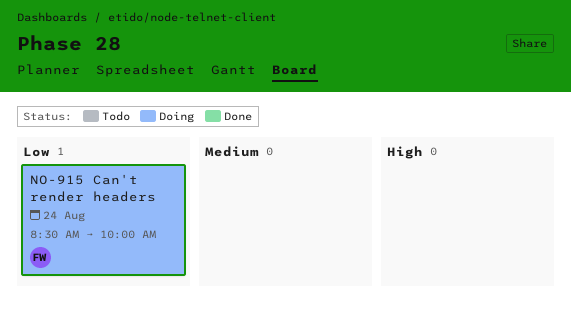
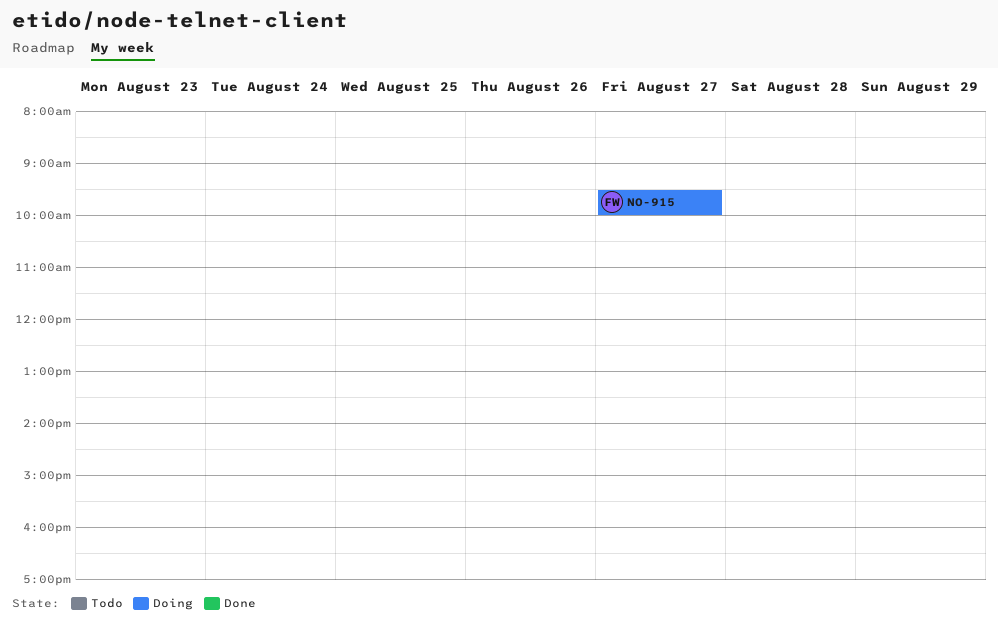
NO-915, day: Aug 24 -> Aug 27
NO-915, begins: 08:30 -> 09:30

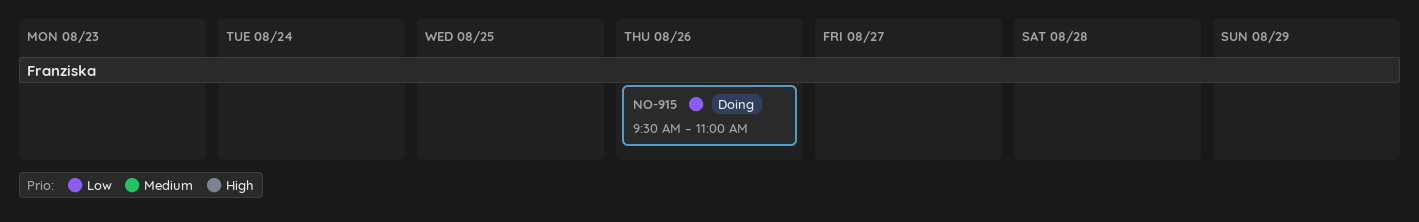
NO-915, day: Aug 27 -> Aug 26
NO-915, ends: 10:00 -> 11:00

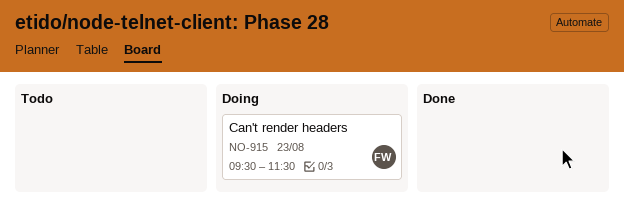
NO-915, day: Aug 26 -> Aug 23
NO-915, ends: 11:00 -> 11:30

